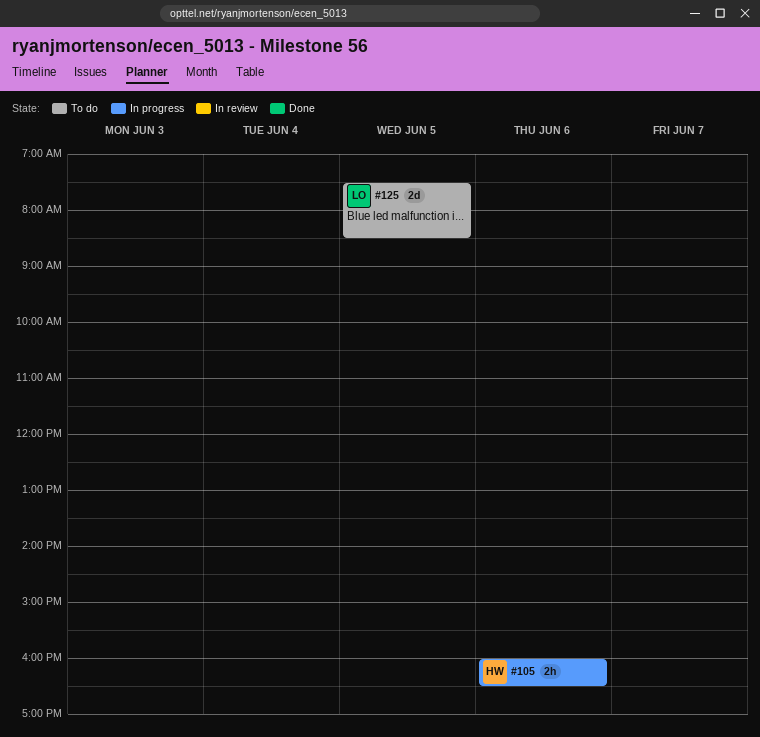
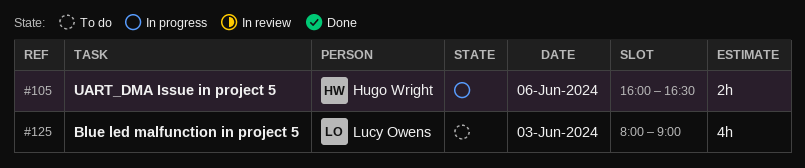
#125, estimate: 2d -> 4h
#125, day: Jun 5 -> Jun 3
#125, begins: 07:30 -> 08:00
#125, ends: 08:30 -> 09:00

